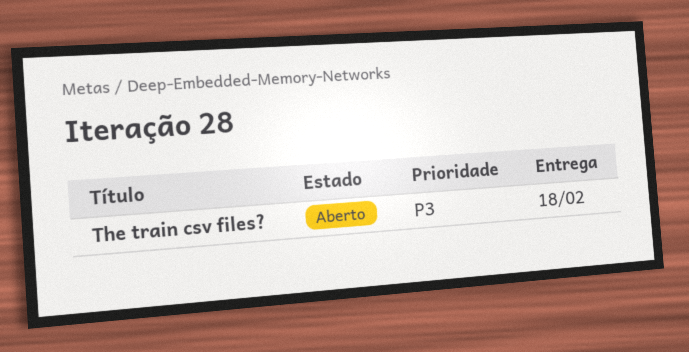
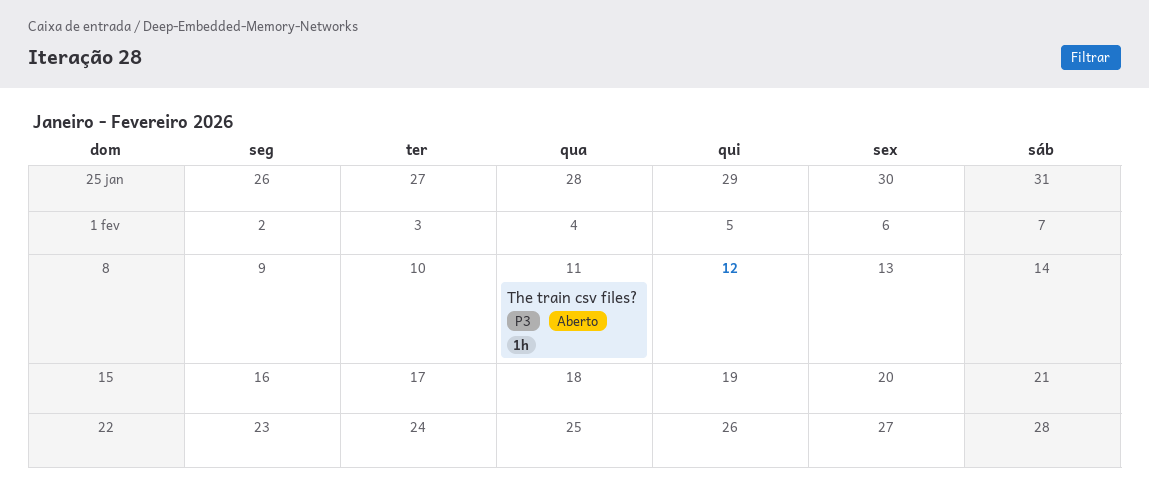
The train csv files?, due: Feb 18 -> Feb 11

